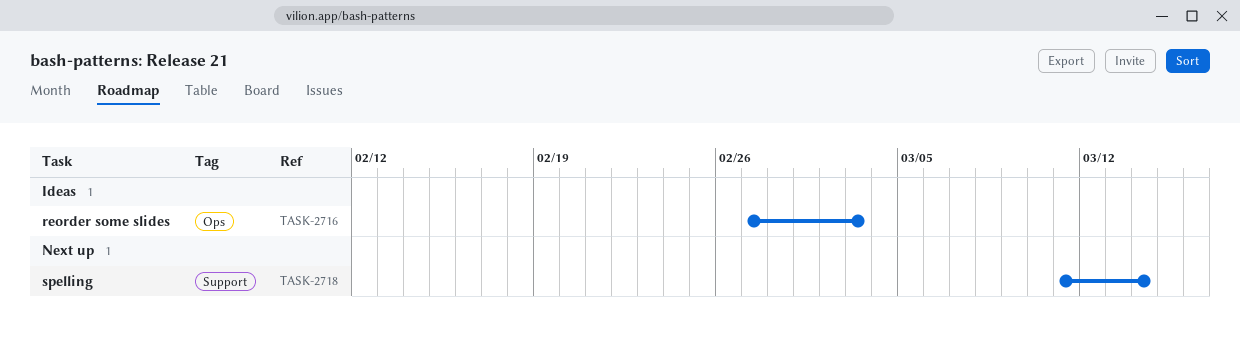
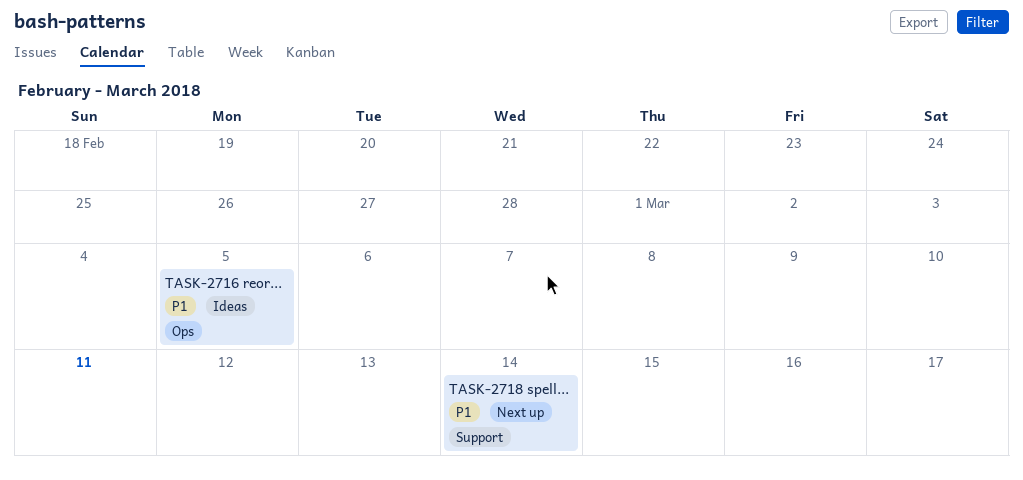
TASK-2716, due: Mar 3 -> Mar 5

